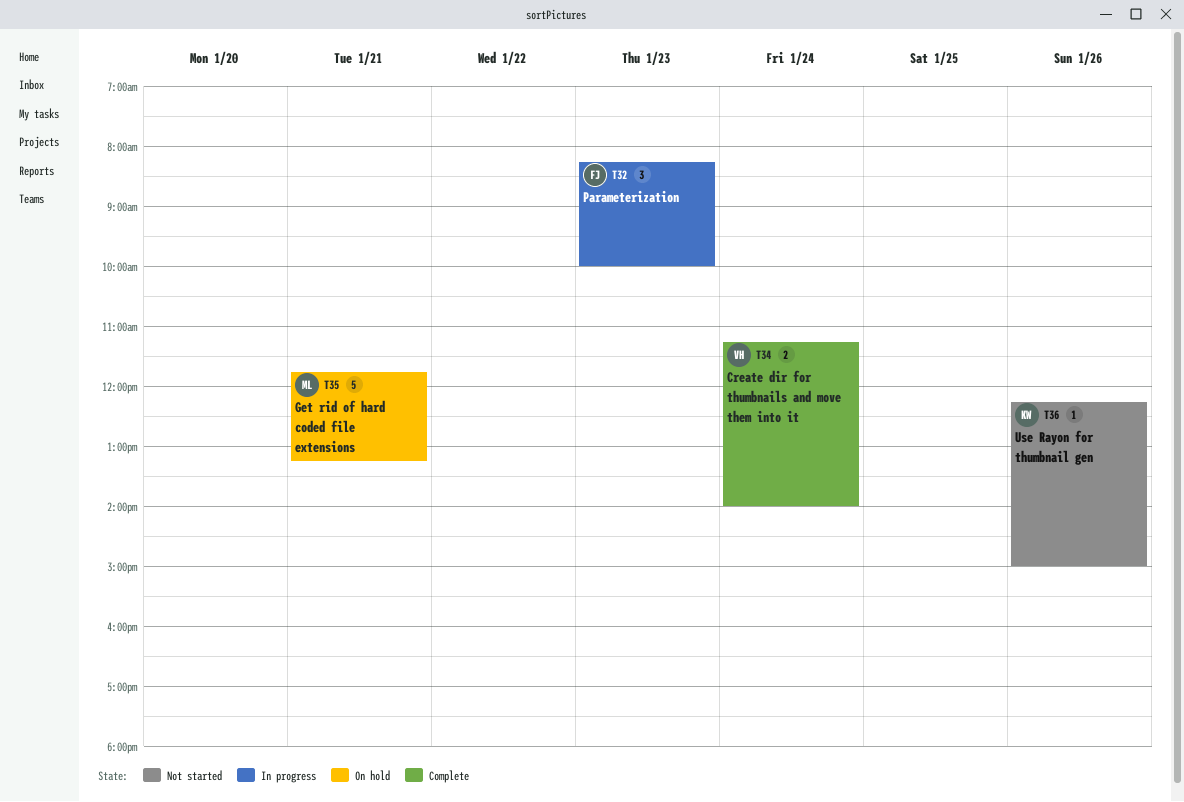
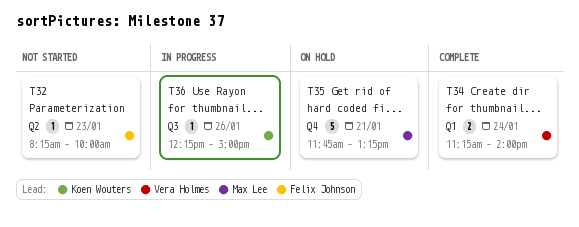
T32, status: In progress -> Not started
T32, estimate: 3 -> 1
T36, status: Not started -> In progress

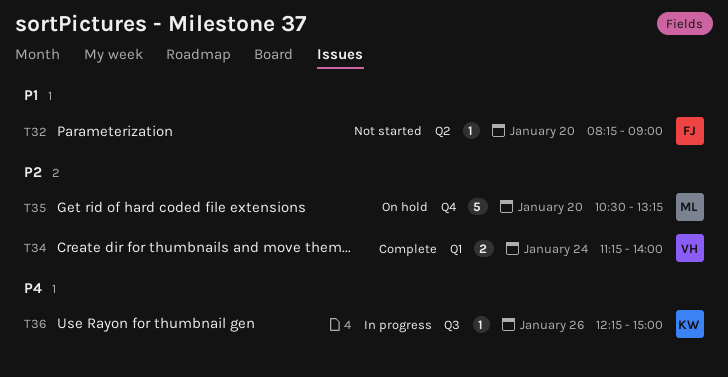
T32, day: Jan 23 -> Jan 20
T32, ends: 10:00 -> 09:00
T35, day: Jan 21 -> Jan 20
T35, begins: 11:45 -> 10:30

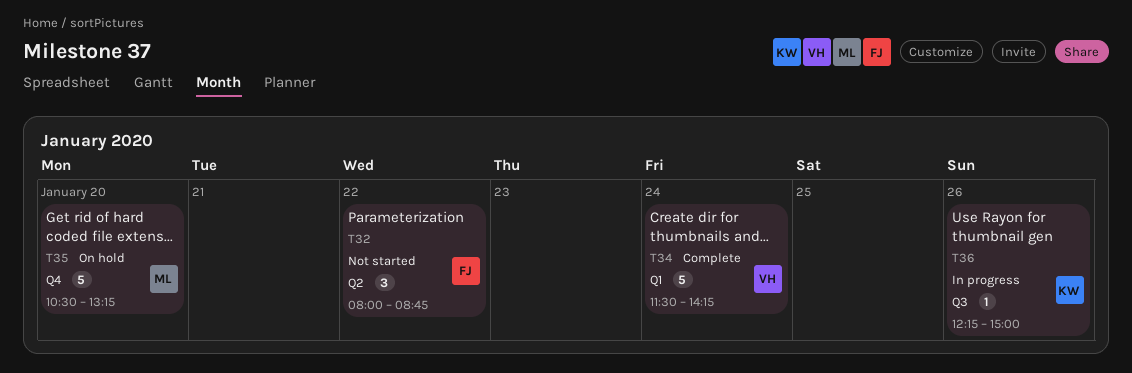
T32, estimate: 1 -> 3
T32, day: Jan 20 -> Jan 22
T32, begins: 08:15 -> 08:00
T32, ends: 09:00 -> 08:45
T34, estimate: 2 -> 5
T34, begins: 11:15 -> 11:30
T34, ends: 14:00 -> 14:15

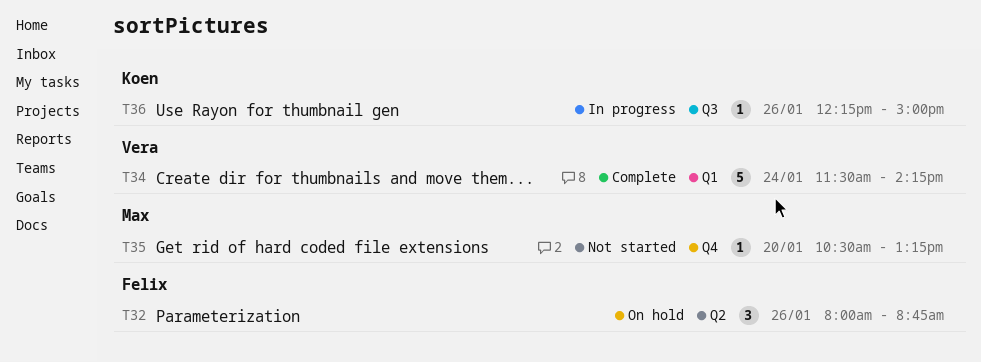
T32, status: Not started -> On hold
T32, day: Jan 22 -> Jan 26
T35, status: On hold -> Not started
T35, estimate: 5 -> 1

